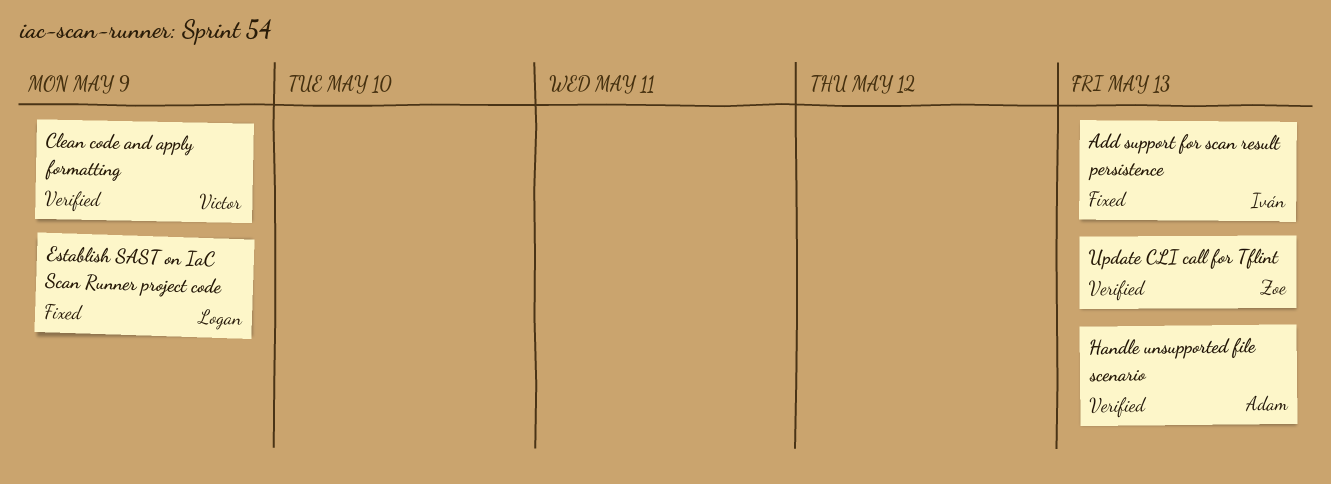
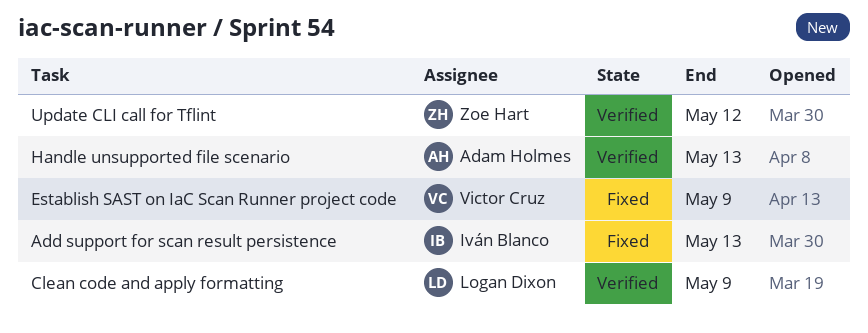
Clean code and apply formatting, owner: Victor Cruz -> Logan Dixon
Establish SAST on IaC Scan Runner project code, owner: Logan Dixon -> Victor Cruz
Update CLI call for Tflint, due: May 13 -> May 12

